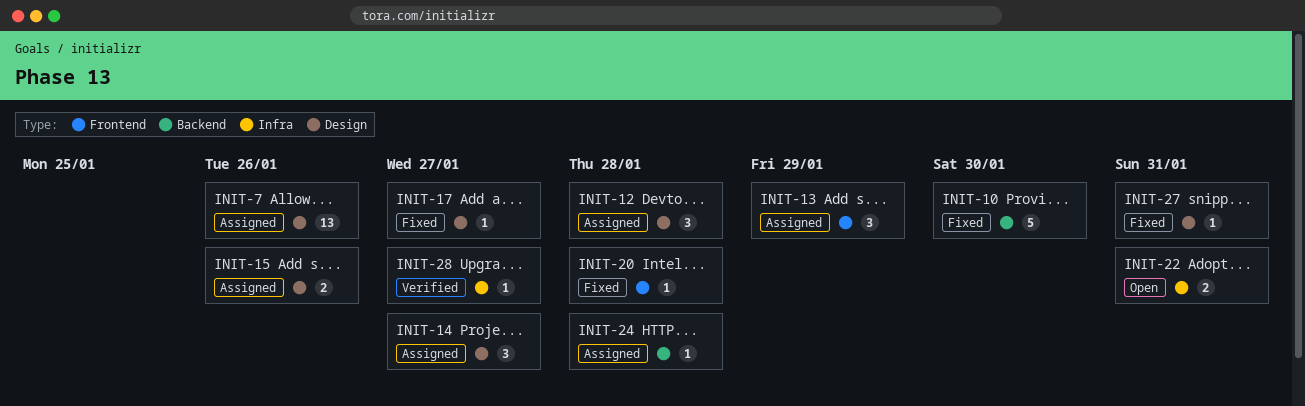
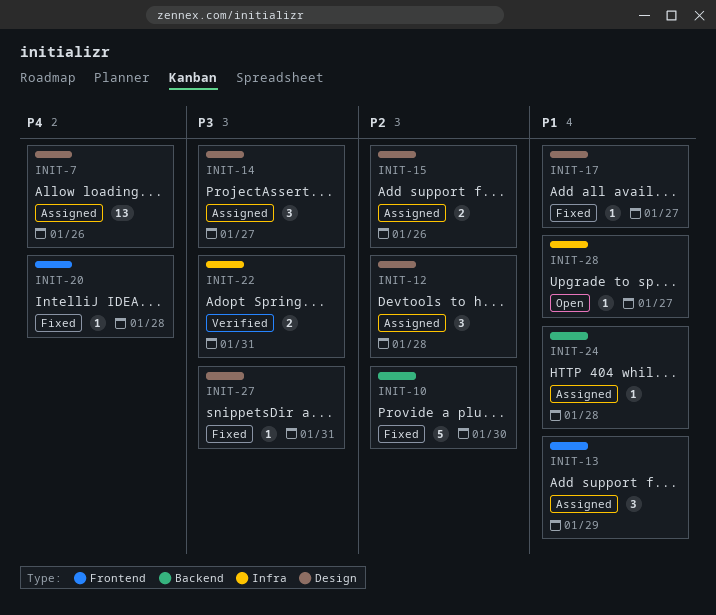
INIT-22, status: Open -> Verified
INIT-28, status: Verified -> Open

